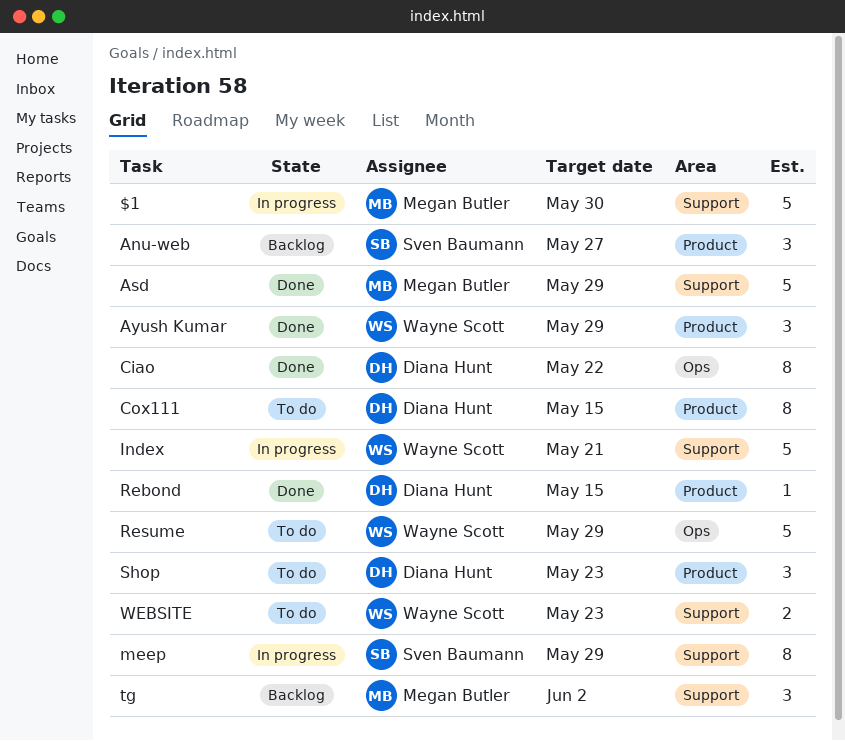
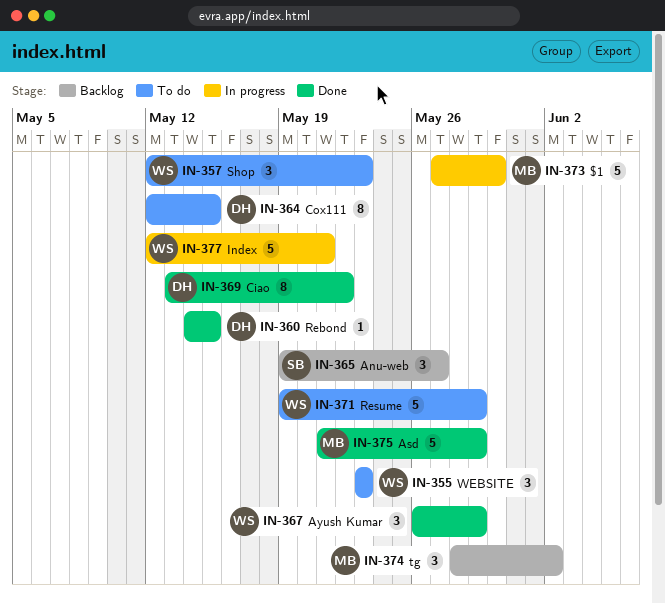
meep: present -> none
Shop, owner: Diana Hunt -> Wayne Scott
WEBSITE, estimate: 2 -> 3

